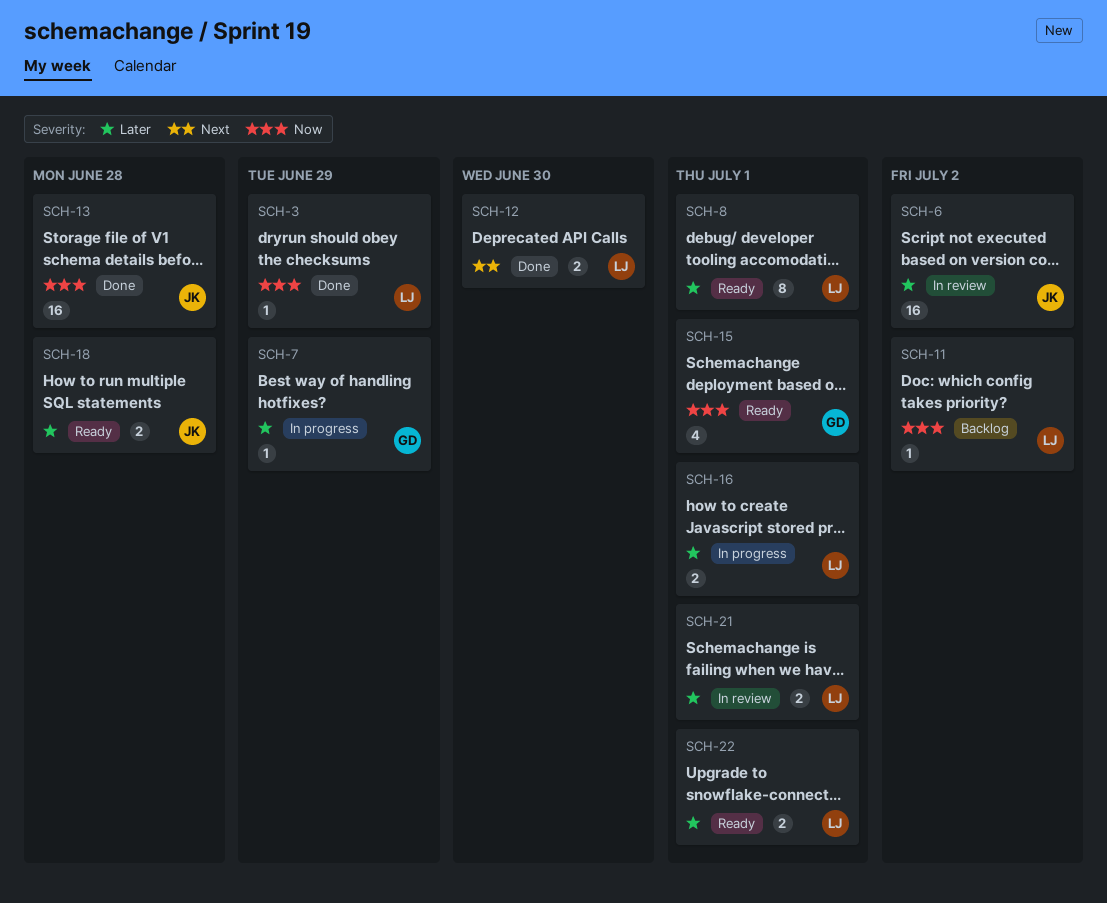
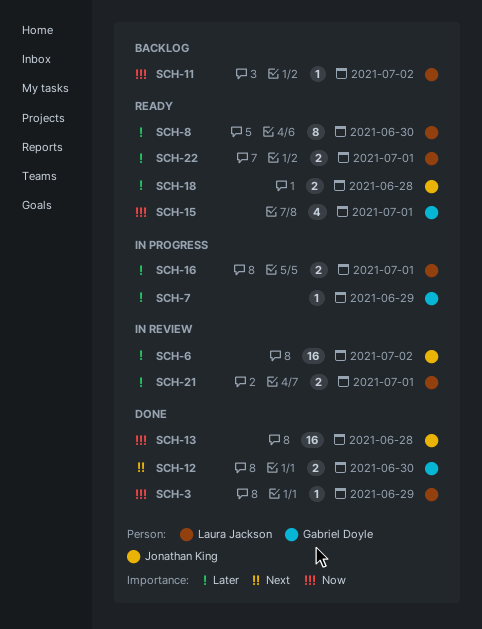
SCH-8, due: Jul 1 -> Jun 30
SCH-12, owner: Laura Jackson -> Gabriel Doyle

